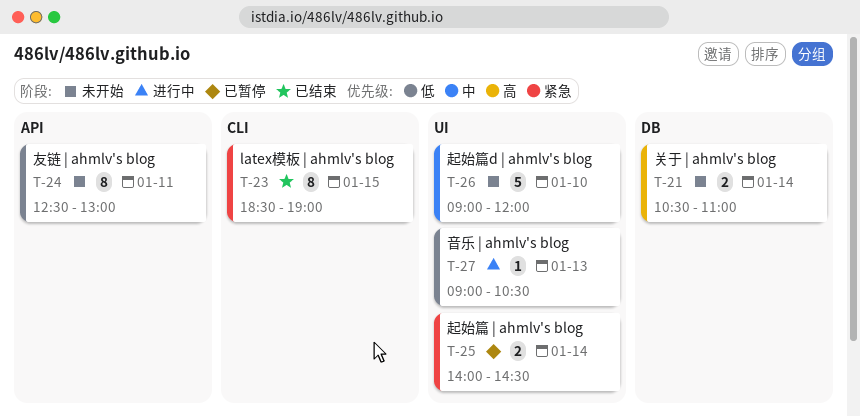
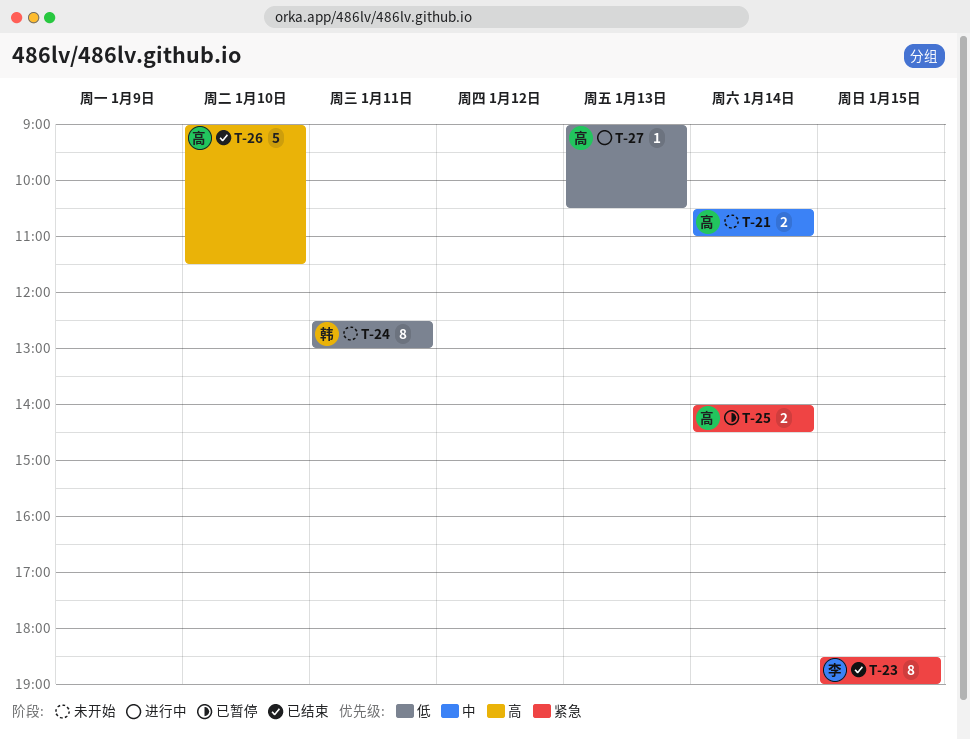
T-21, priority: 高 -> 中
T-26, status: 未开始 -> 已结束
T-26, priority: 中 -> 高
T-26, ends: 12:00 -> 11:30

